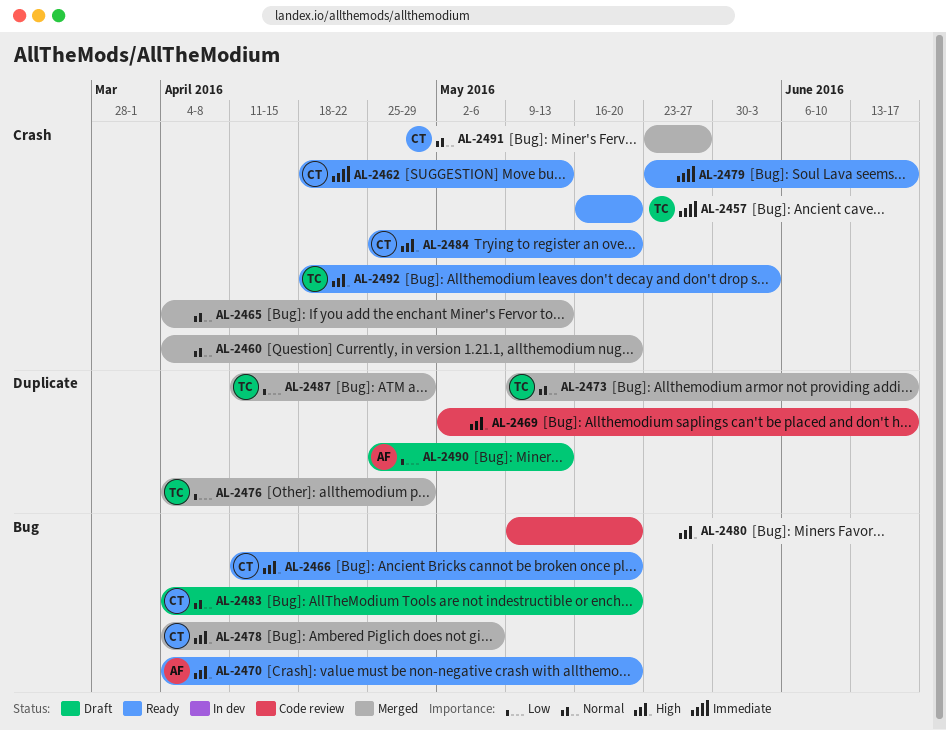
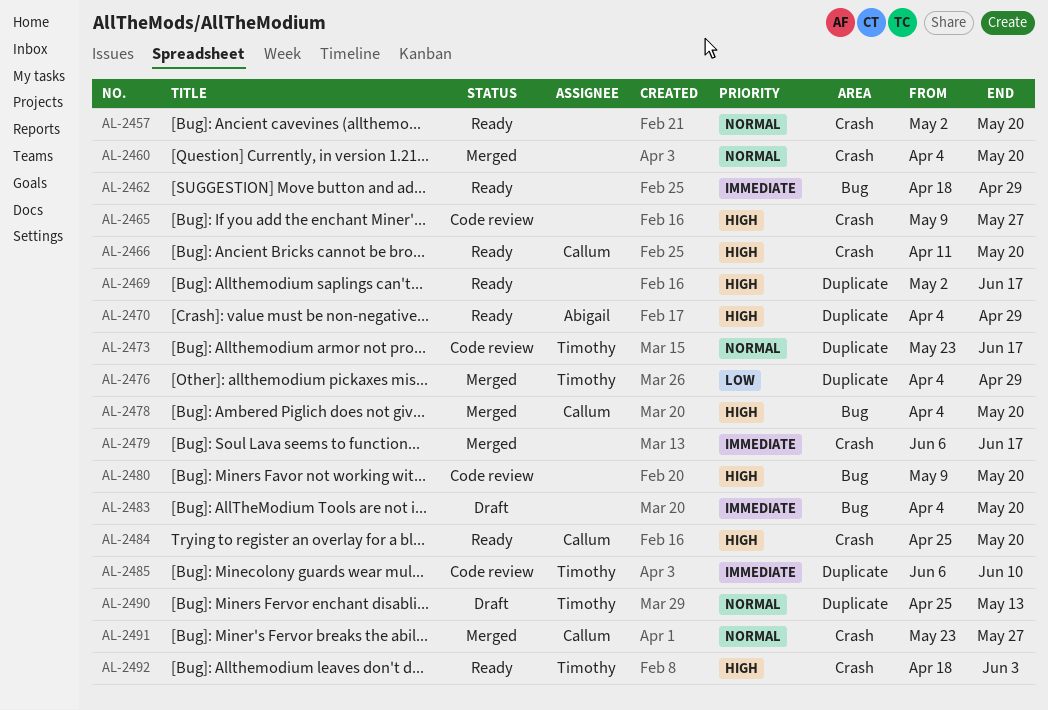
AL-2457, owner: Timothy -> none
AL-2457, priority: Immediate -> Normal
AL-2457, start: May 16 -> May 2
AL-2462, owner: Callum -> none
AL-2462, label: Crash -> Bug
AL-2462, due: May 13 -> Apr 29
AL-2465, status: Merged -> Code review
AL-2465, priority: Normal -> High
AL-2465, start: Apr 4 -> May 9
AL-2465, due: May 13 -> May 27
AL-2466, label: Bug -> Crash
AL-2469, status: Code review -> Ready
AL-2470, label: Bug -> Duplicate
AL-2470, due: May 20 -> Apr 29
AL-2473, status: Merged -> Code review
AL-2473, start: May 9 -> May 23
AL-2478, due: May 6 -> May 20
AL-2479, status: Ready -> Merged
AL-2479, start: May 23 -> Jun 6
AL-2483, owner: Callum -> none
AL-2483, priority: Normal -> Immediate
AL-2485: none -> present
AL-2487: present -> none
AL-2490, owner: Abigail -> Timothy
AL-2490, priority: Low -> Normal

